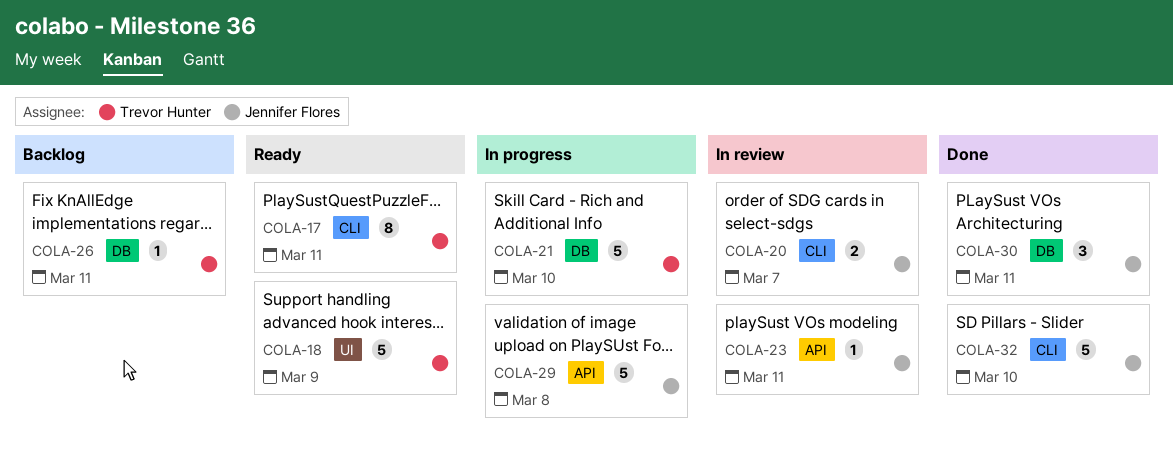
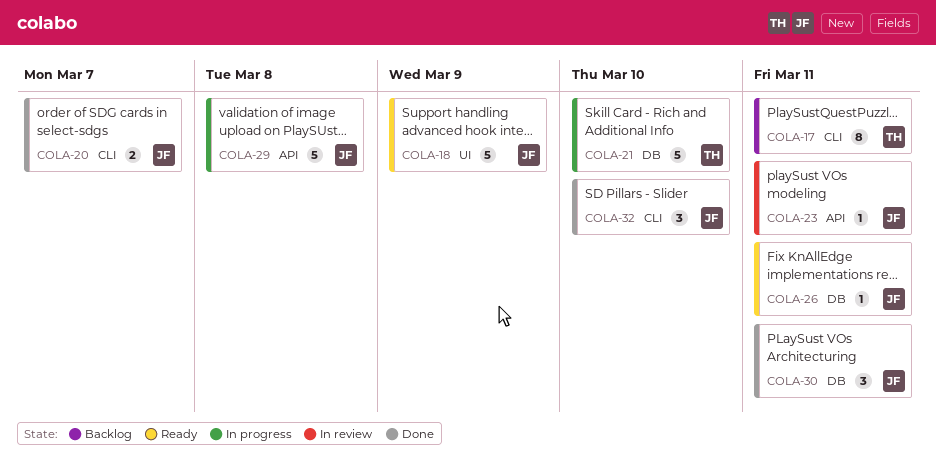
COLA-17, status: Ready -> Backlog
COLA-18, owner: Trevor Hunter -> Jennifer Flores
COLA-20, status: In review -> Done
COLA-26, status: Backlog -> Ready
COLA-26, owner: Trevor Hunter -> Jennifer Flores
COLA-32, estimate: 5 -> 3

